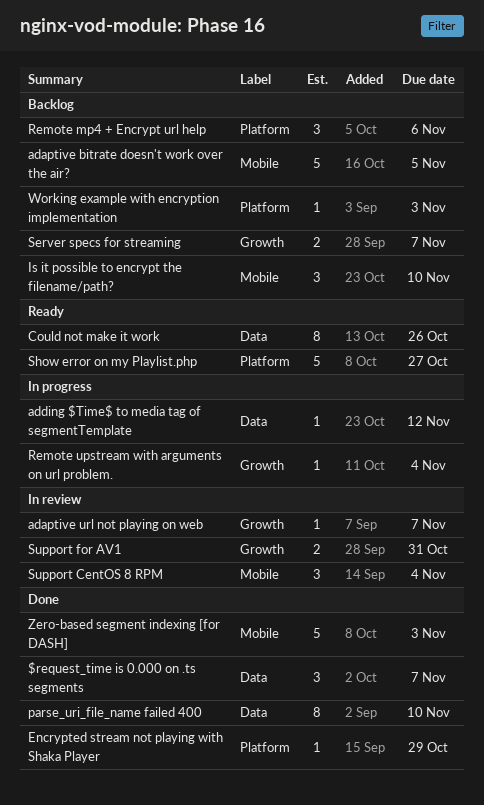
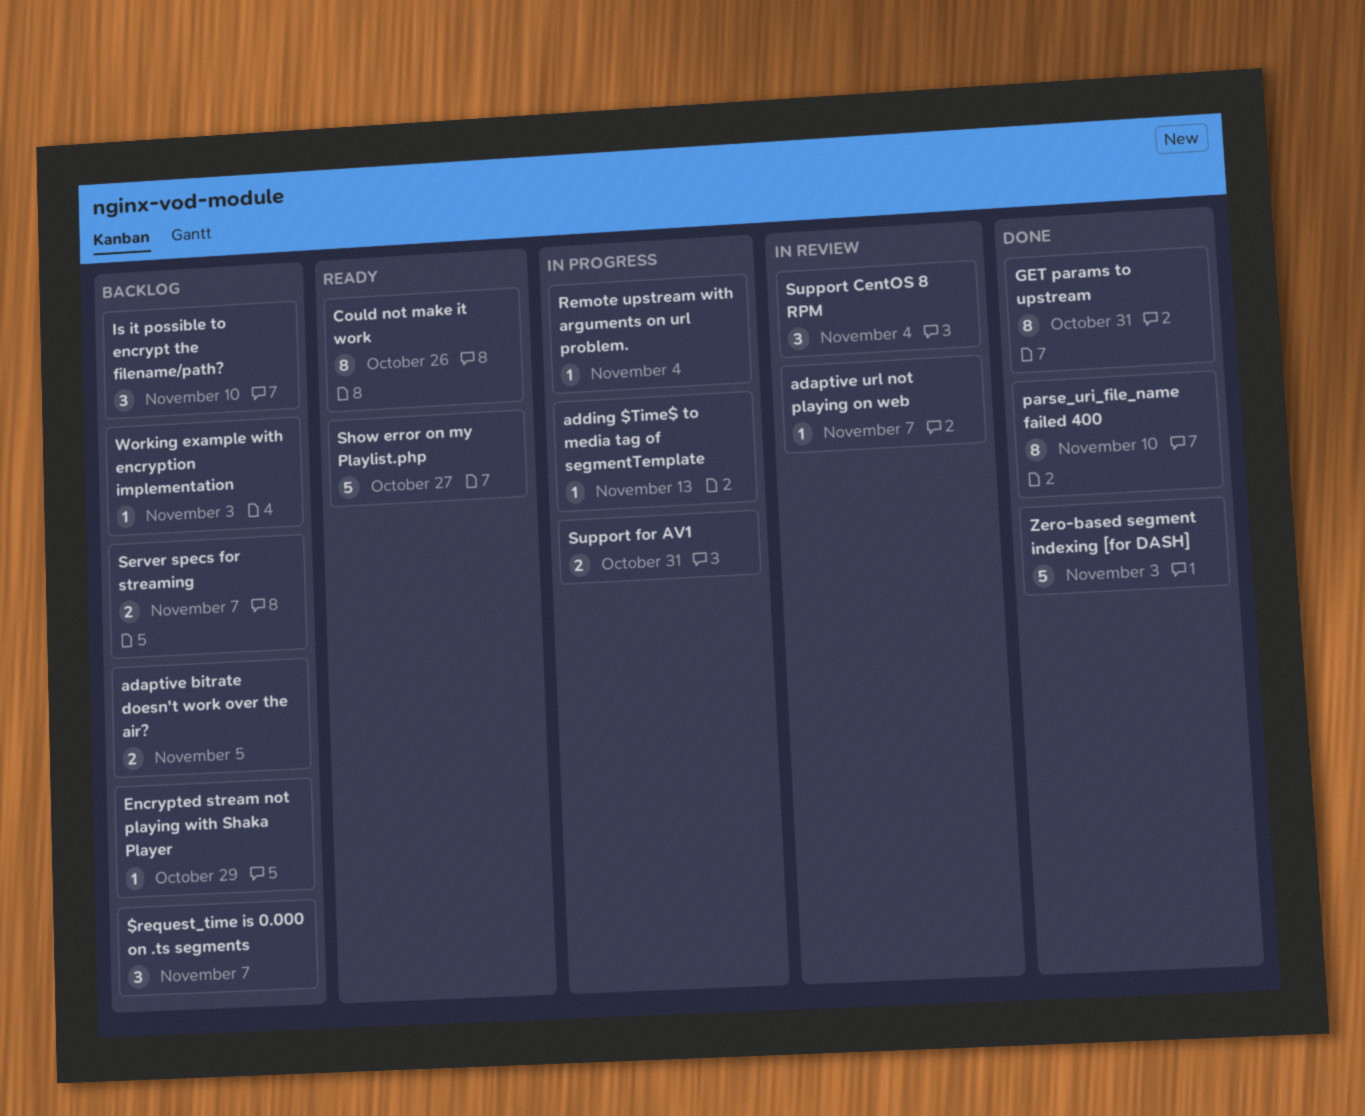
$request_time is 0.000 on .ts segments, status: Done -> Backlog
adaptive bitrate doesn't work over the air?, estimate: 5 -> 2
adding $Time$ to media tag of segmentTemplate, due: Nov 12 -> Nov 13
Encrypted stream not playing with Shaka Player, status: Done -> Backlog
GET params to upstream: none -> present
Remote mp4 + Encrypt url help: present -> none
Support for AV1, status: In review -> In progress

